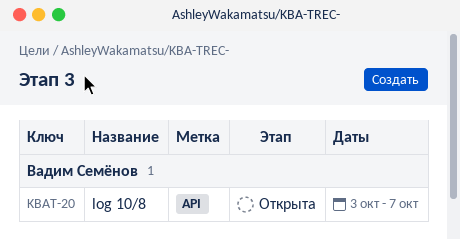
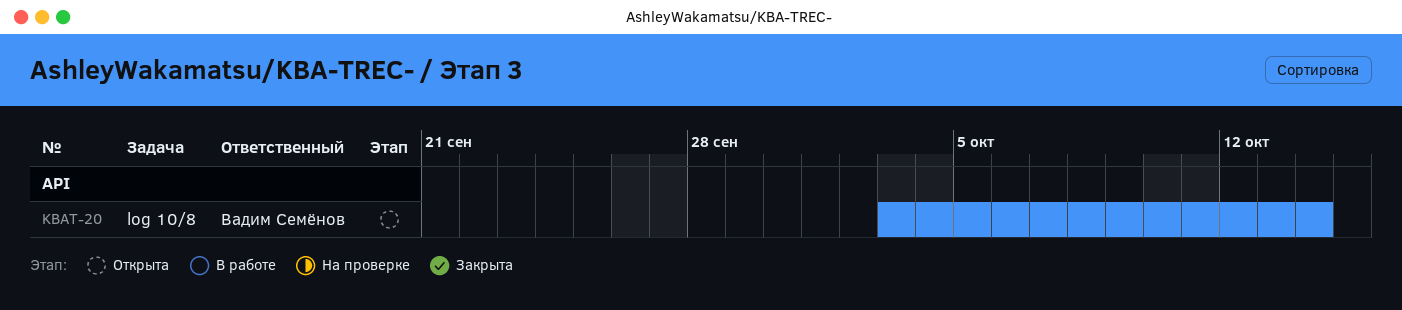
KBAT-20, due: Oct 7 -> Oct 14

